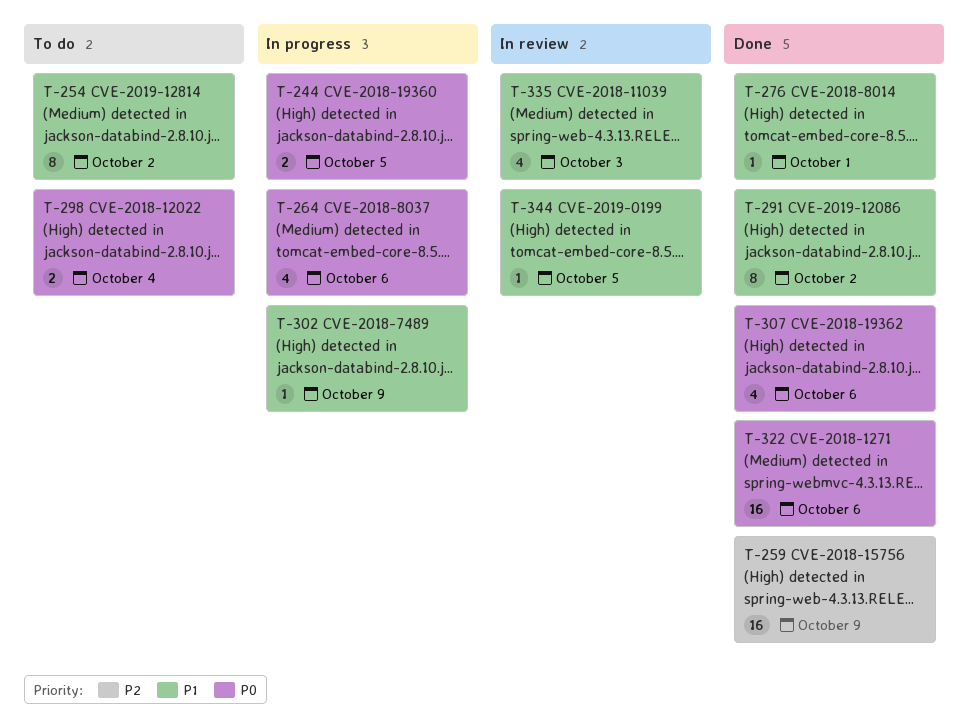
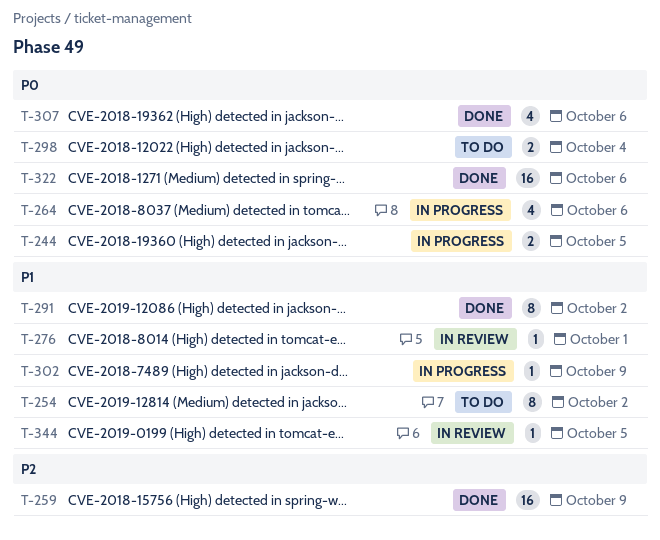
T-276, status: Done -> In review
T-335: present -> none

